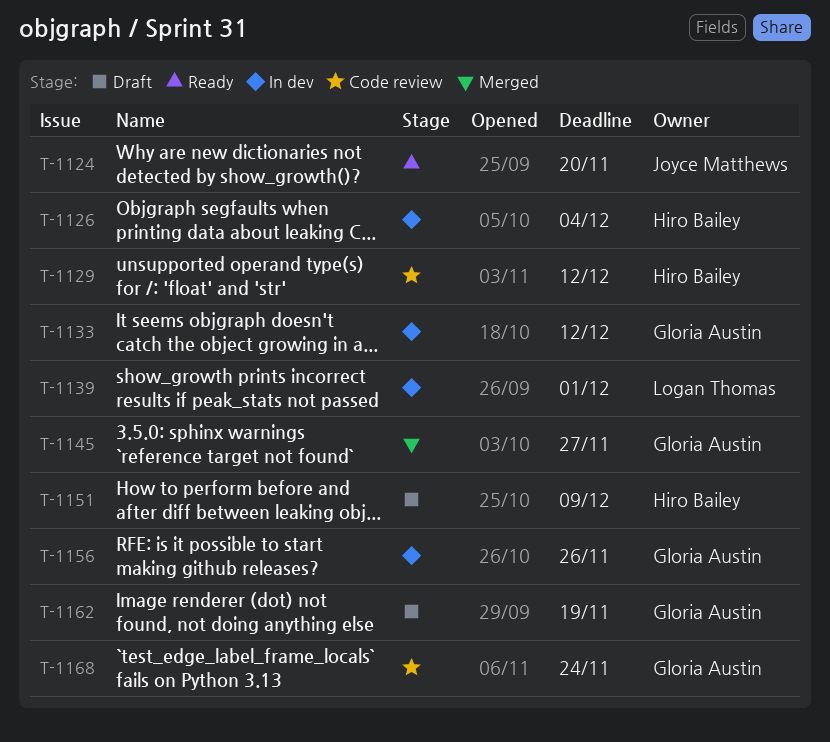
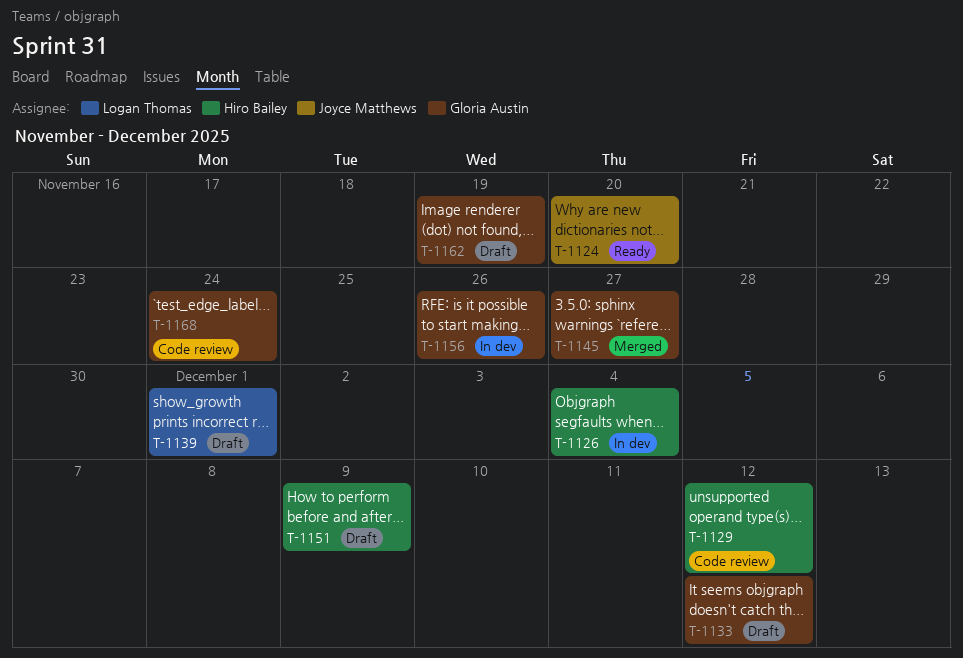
T-1133, status: In dev -> Draft
T-1139, status: In dev -> Draft

